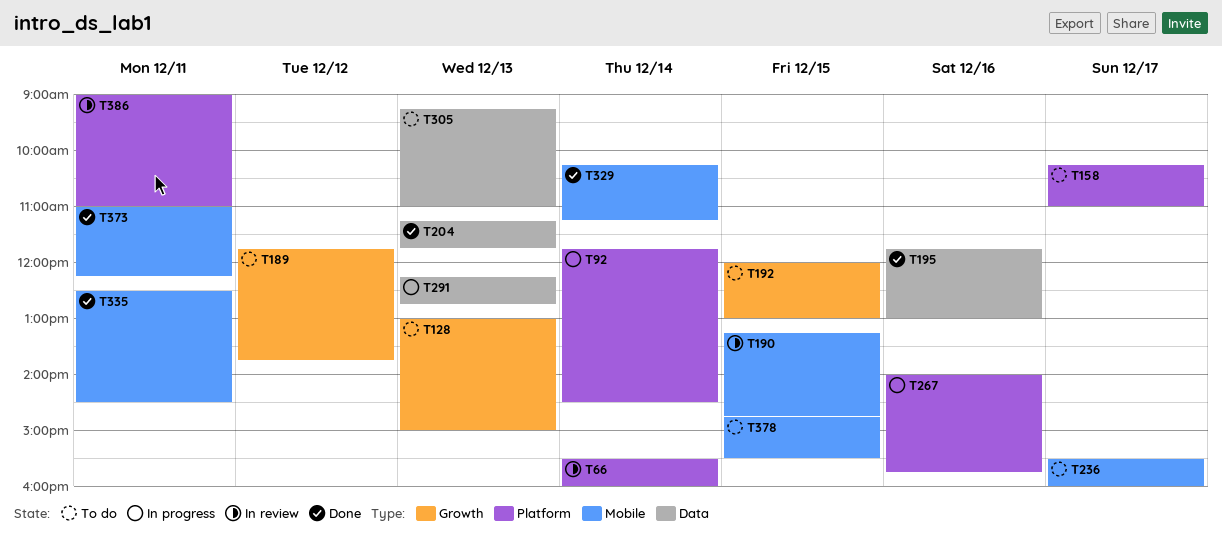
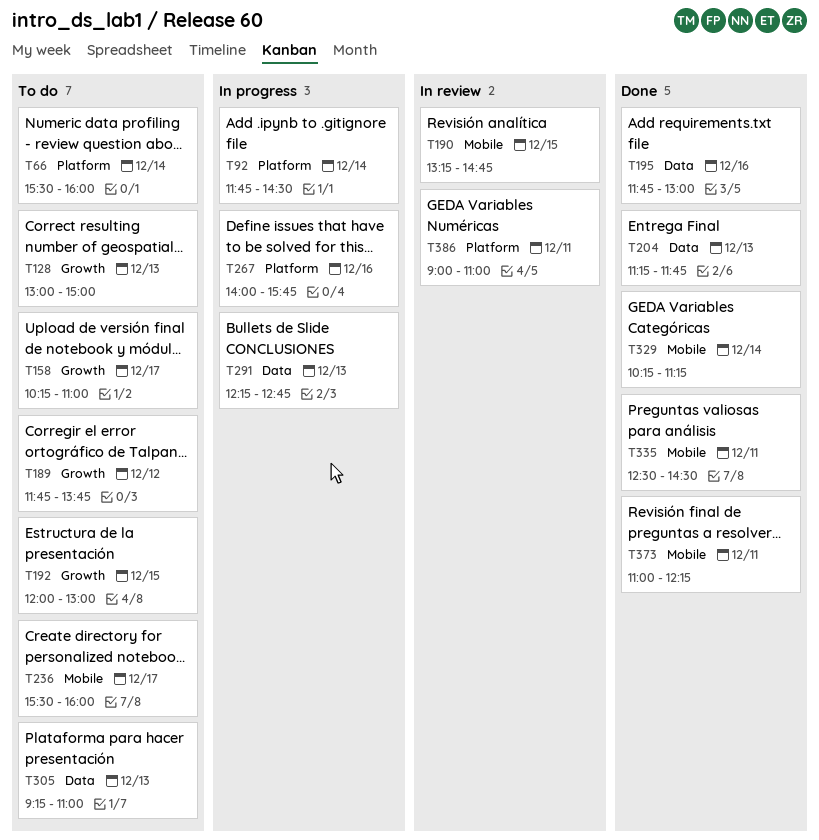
T66, status: In review -> To do
T158, label: Platform -> Growth
T378: present -> none

